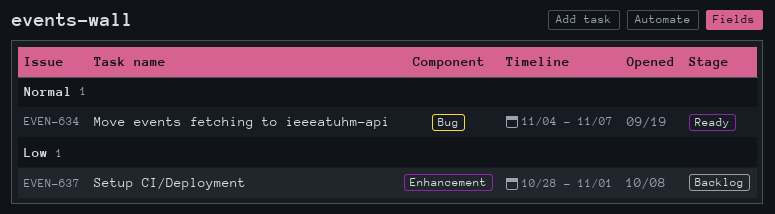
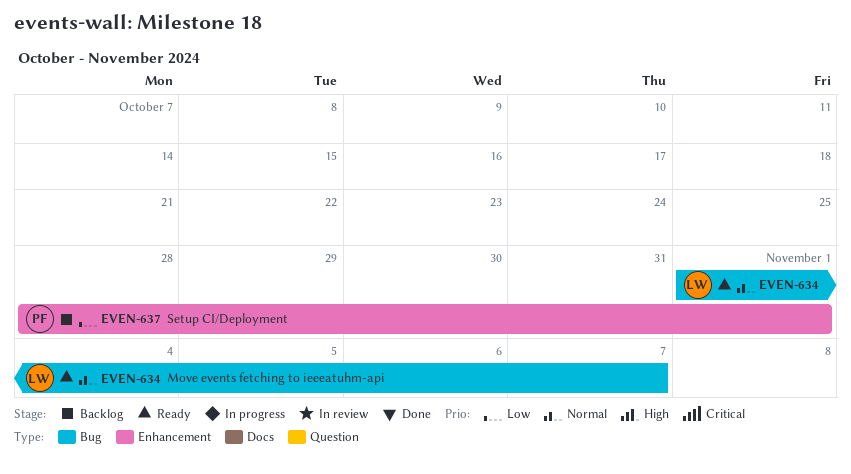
EVEN-634, start: Nov 4 -> Nov 1

